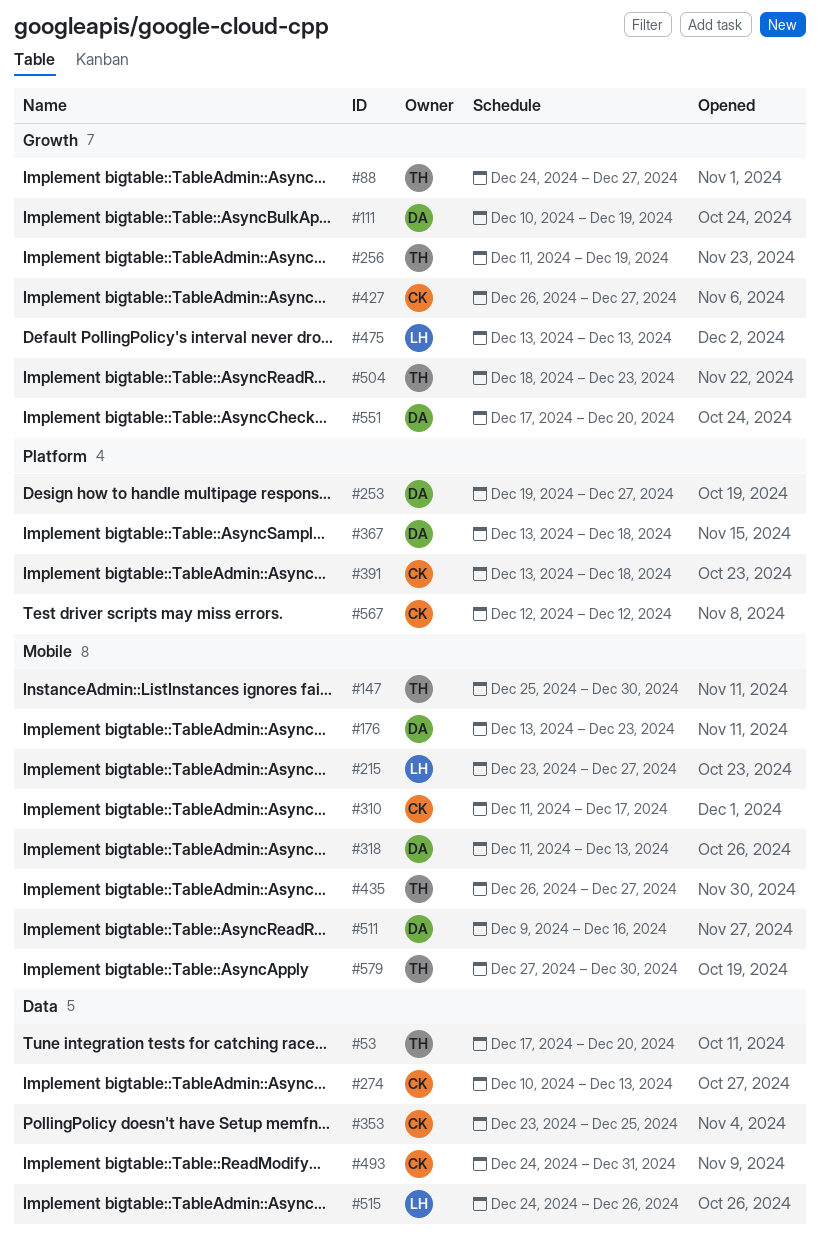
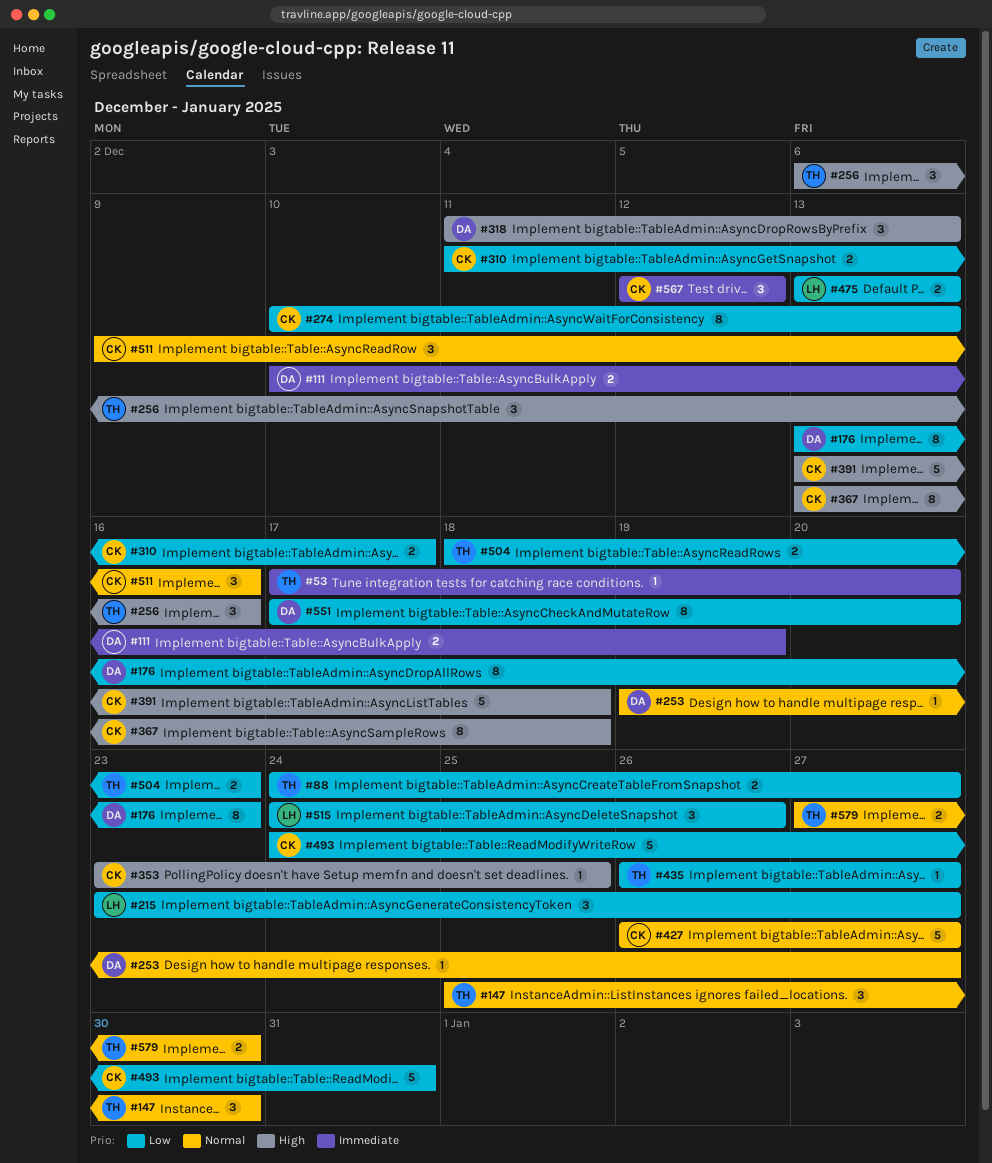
#256, start: Dec 11 -> Dec 6
#256, due: Dec 19 -> Dec 16
#367, owner: DA -> CK
#511, owner: DA -> CK

